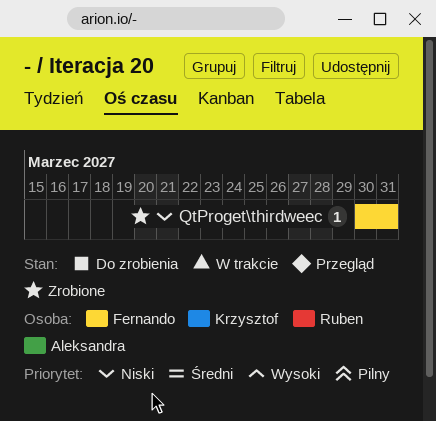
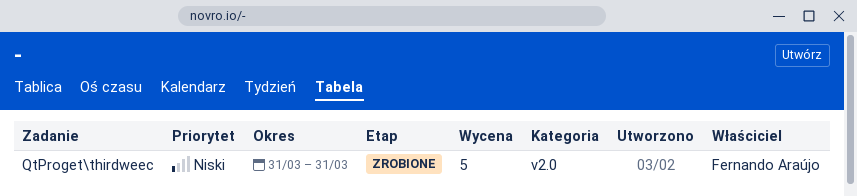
QtProget\thirdweec, estimate: 1 -> 5
QtProget\thirdweec, start: Mar 30 -> Mar 31

